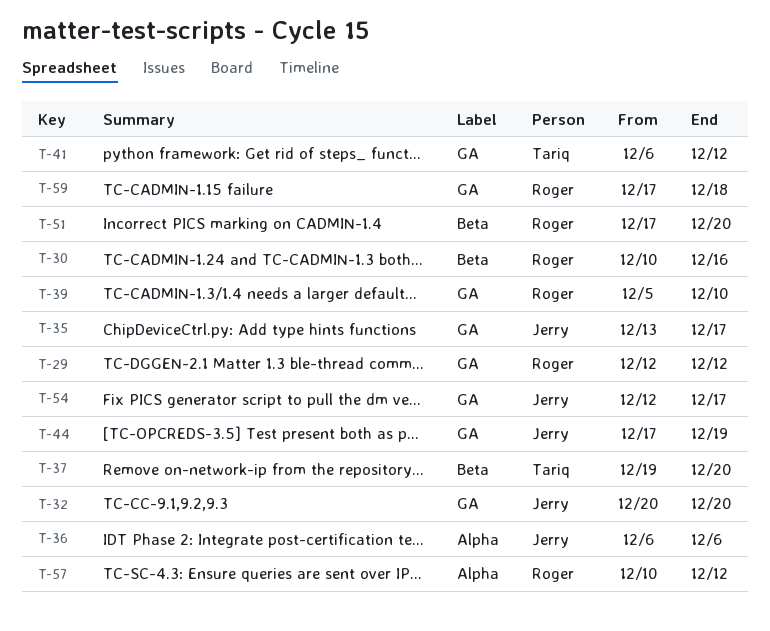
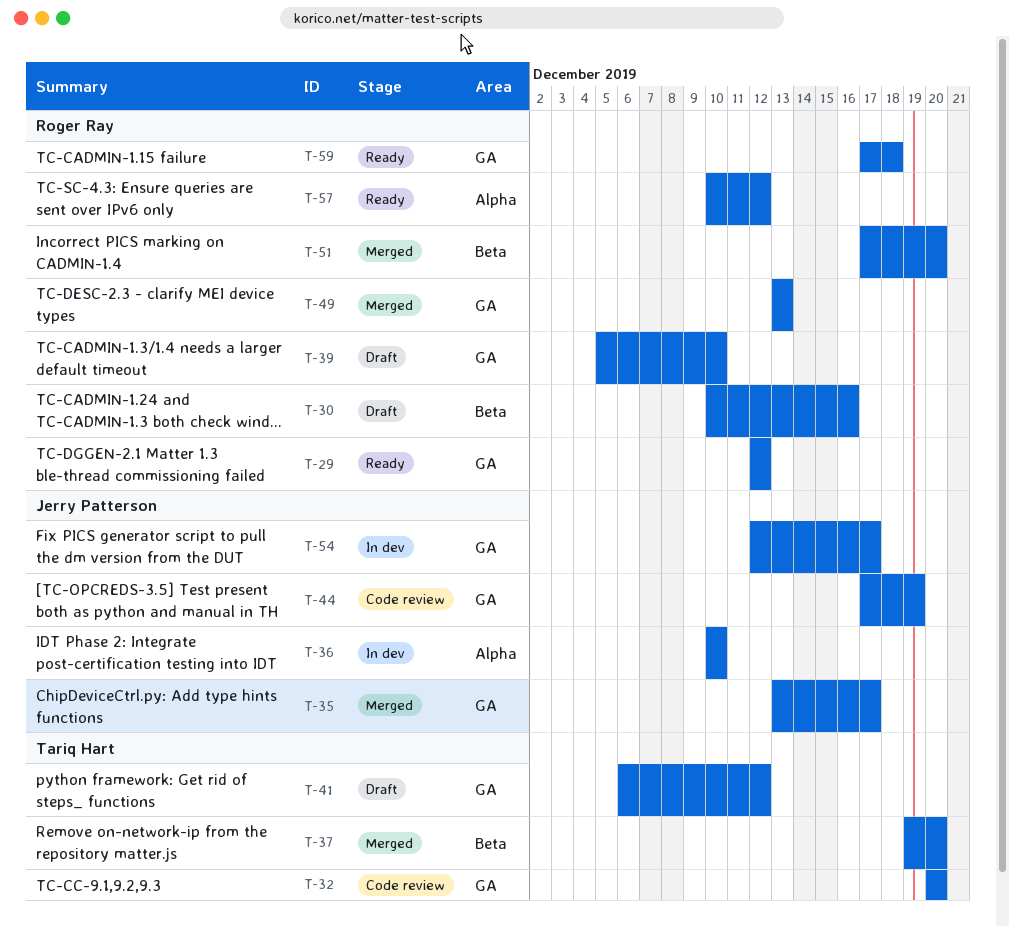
T-32, owner: Jerry Patterson -> Tariq Hart
T-36, start: Dec 6 -> Dec 10
T-36, due: Dec 6 -> Dec 10
T-49: none -> present

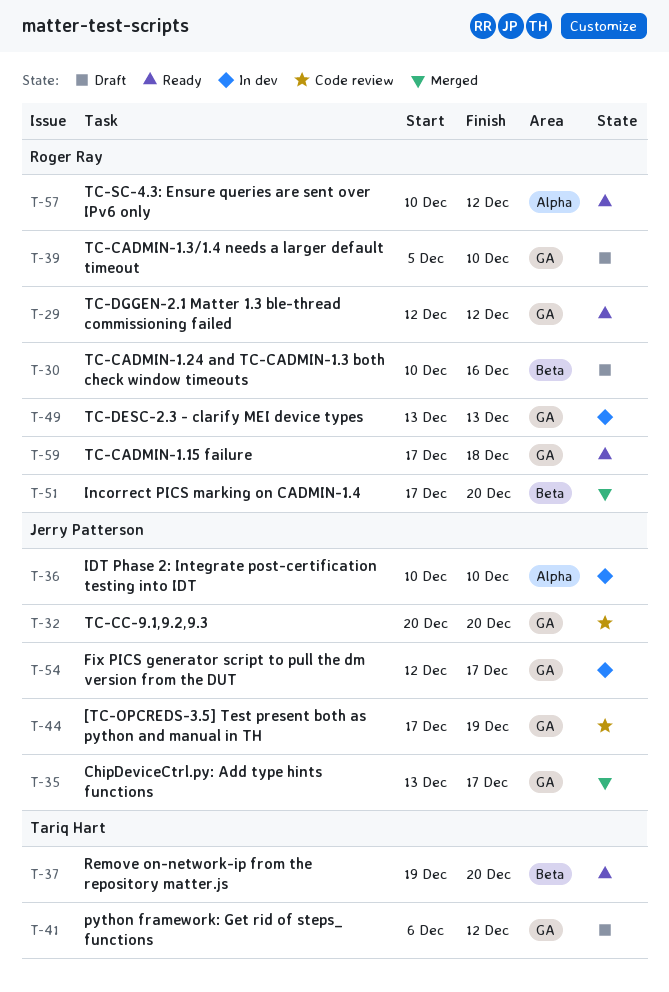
T-32, owner: Tariq Hart -> Jerry Patterson
T-37, status: Merged -> Ready
T-49, status: Merged -> In dev

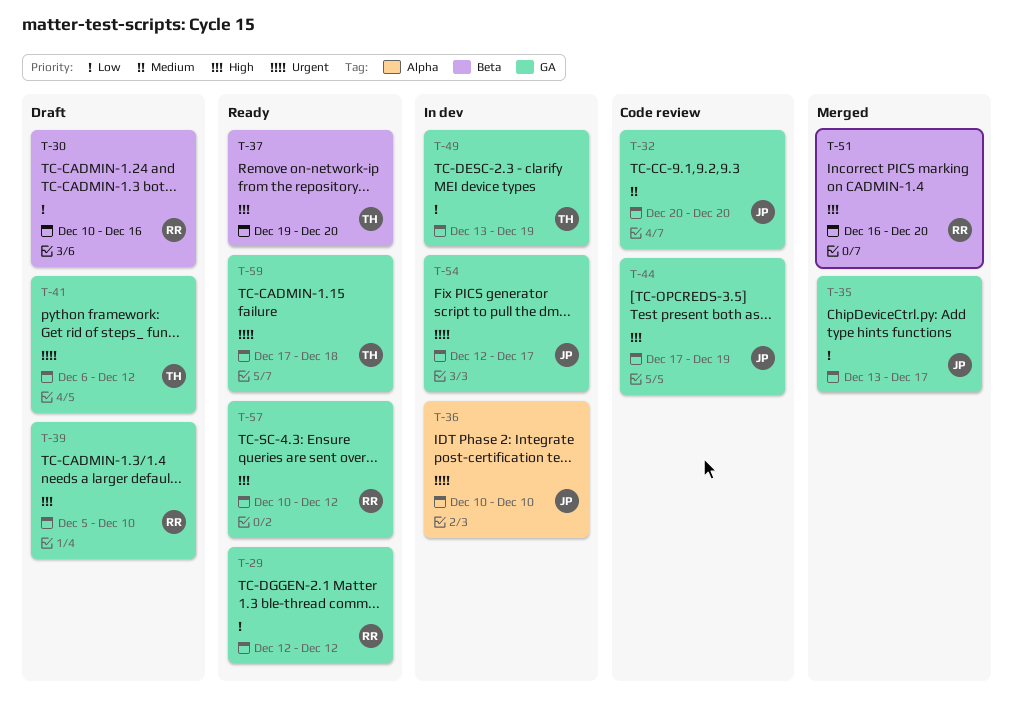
T-49, owner: Roger Ray -> Tariq Hart
T-49, due: Dec 13 -> Dec 19
T-51, start: Dec 17 -> Dec 16
T-57, label: Alpha -> GA
T-59, owner: Roger Ray -> Tariq Hart

